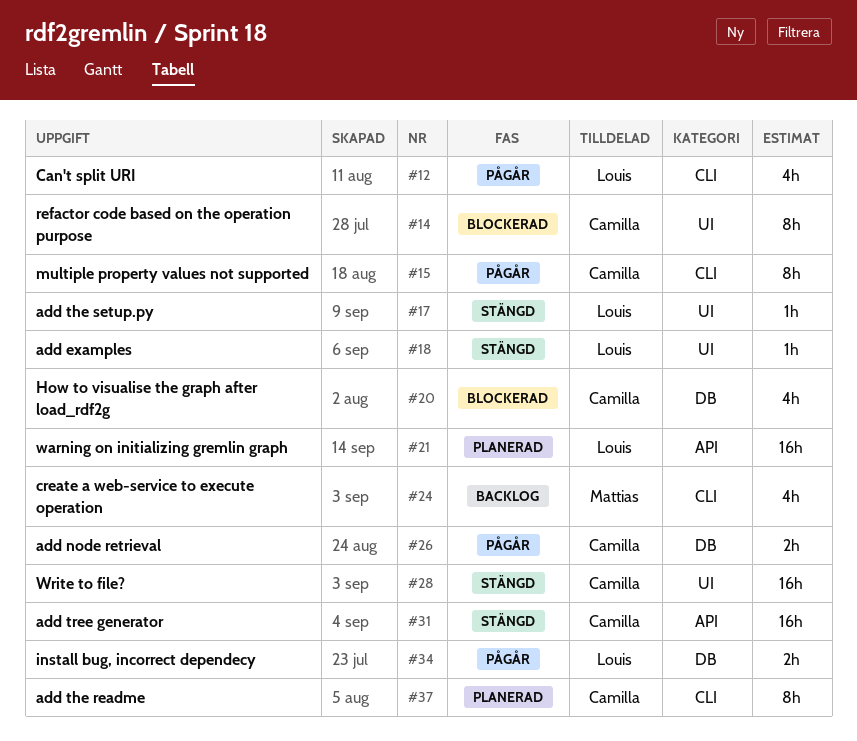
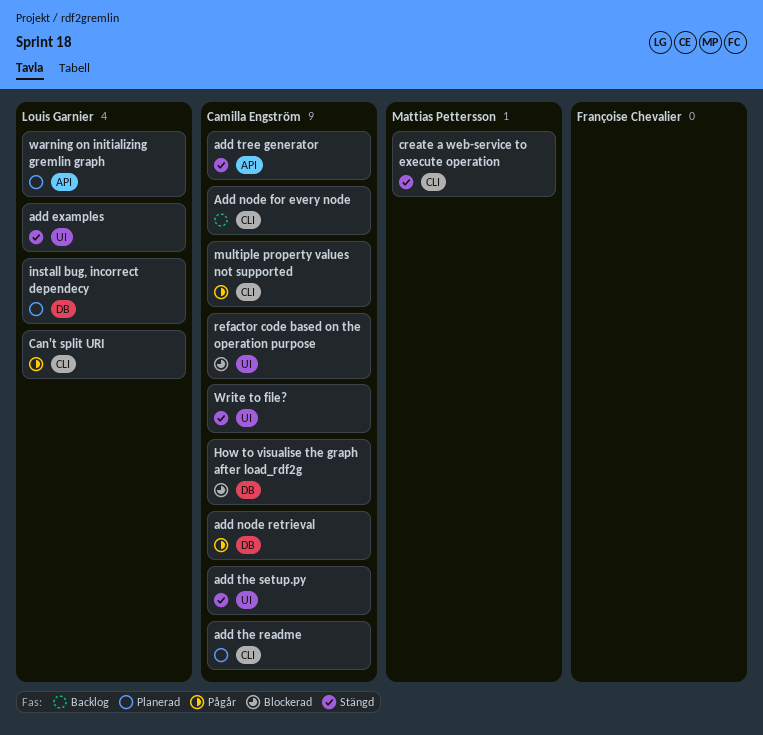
Add node for every node: none -> present
add the setup.py, owner: Louis Garnier -> Camilla Engström
create a web-service to execute operation, status: Backlog -> Stängd
install bug, incorrect dependecy, status: Pågår -> Planerad

